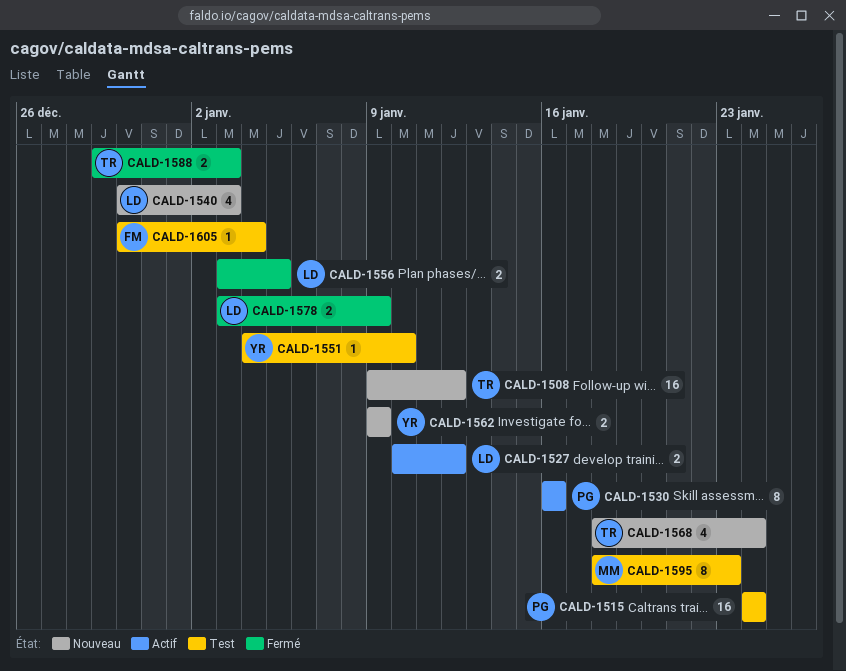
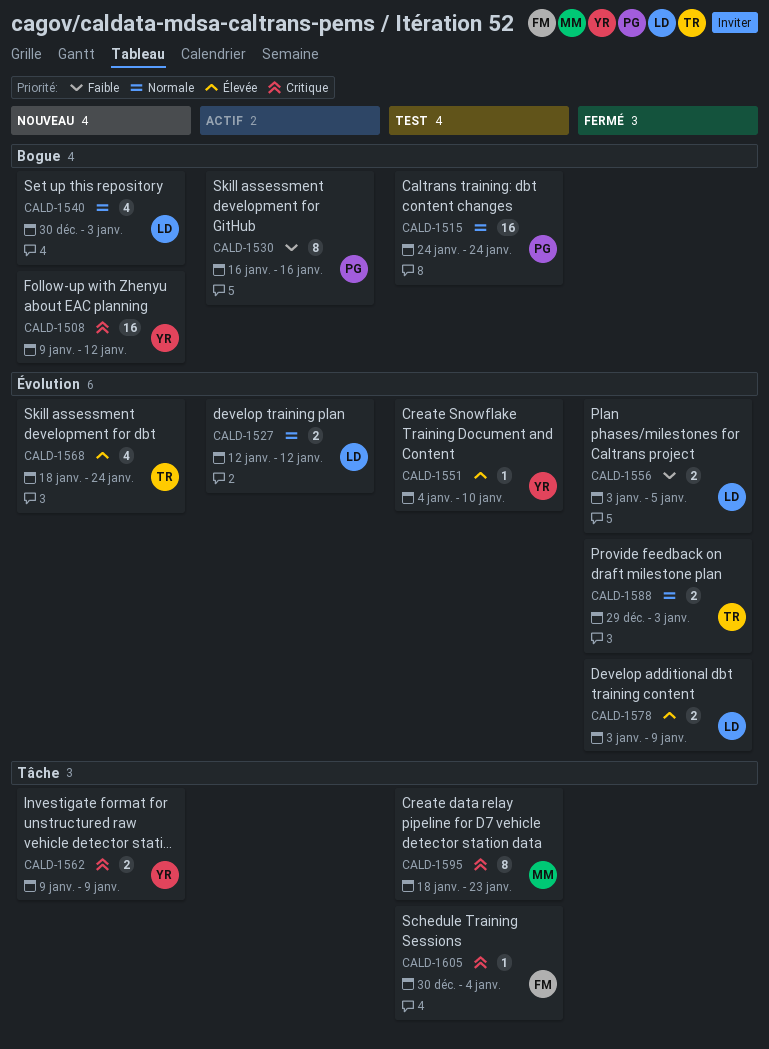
CALD-1508, owner: TR -> YR
CALD-1527, start: Jan 10 -> Jan 12

